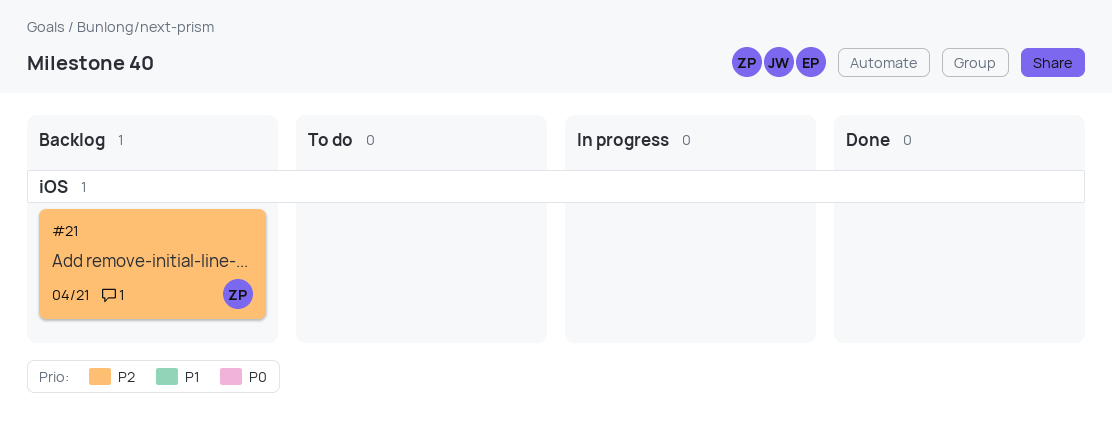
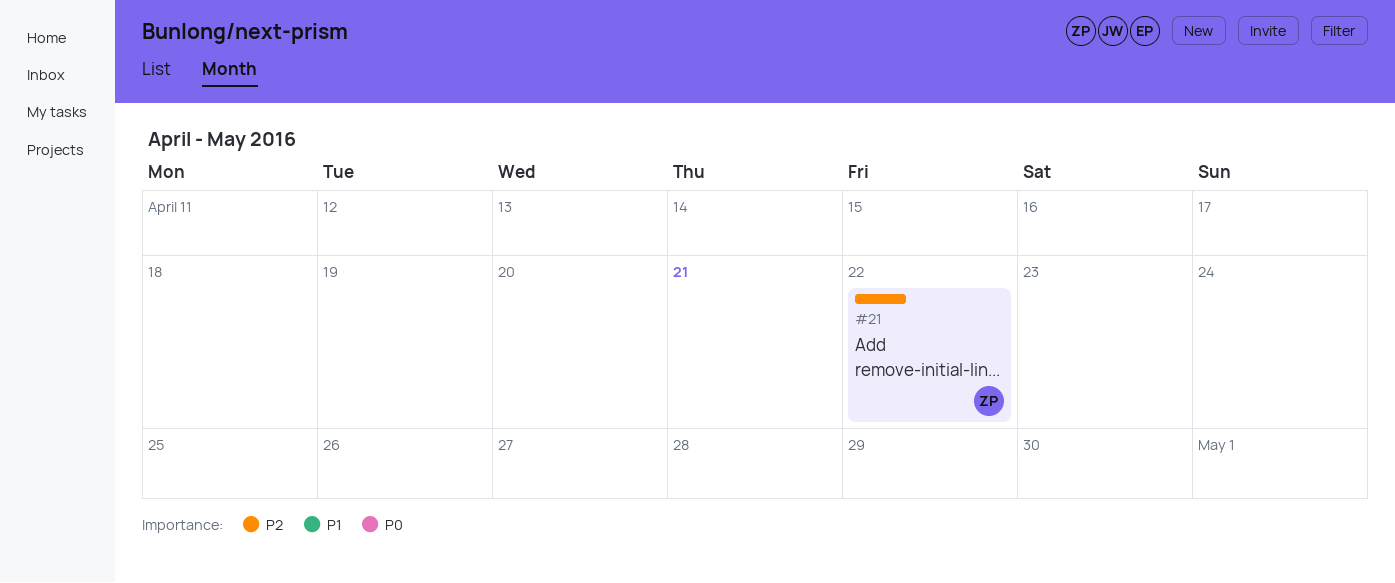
#21, due: Apr 21 -> Apr 22

